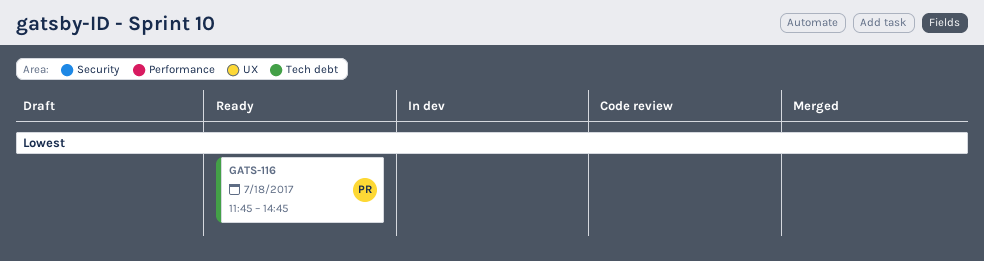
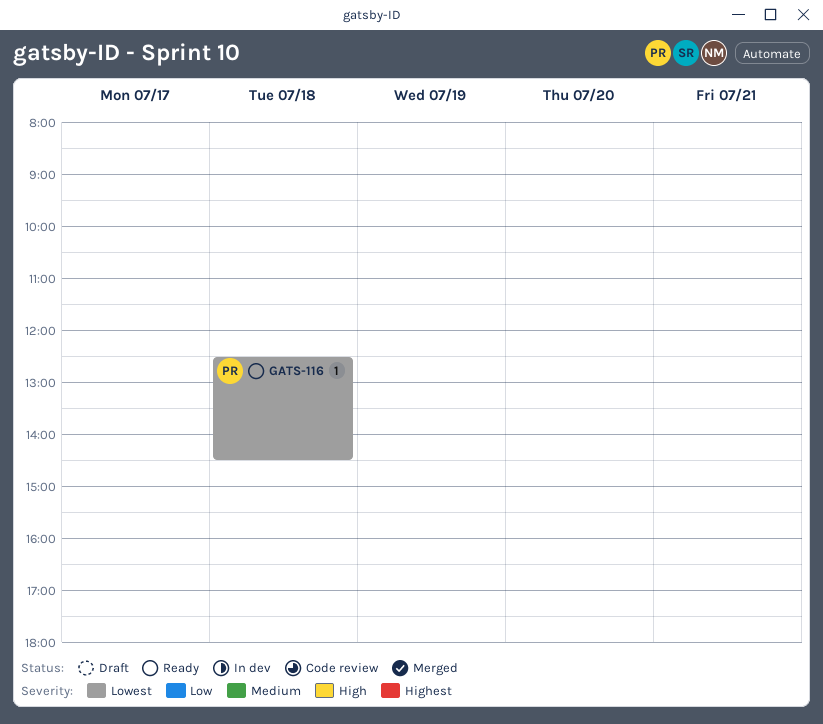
GATS-116, begins: 11:45 -> 12:30
GATS-116, ends: 14:45 -> 14:30

